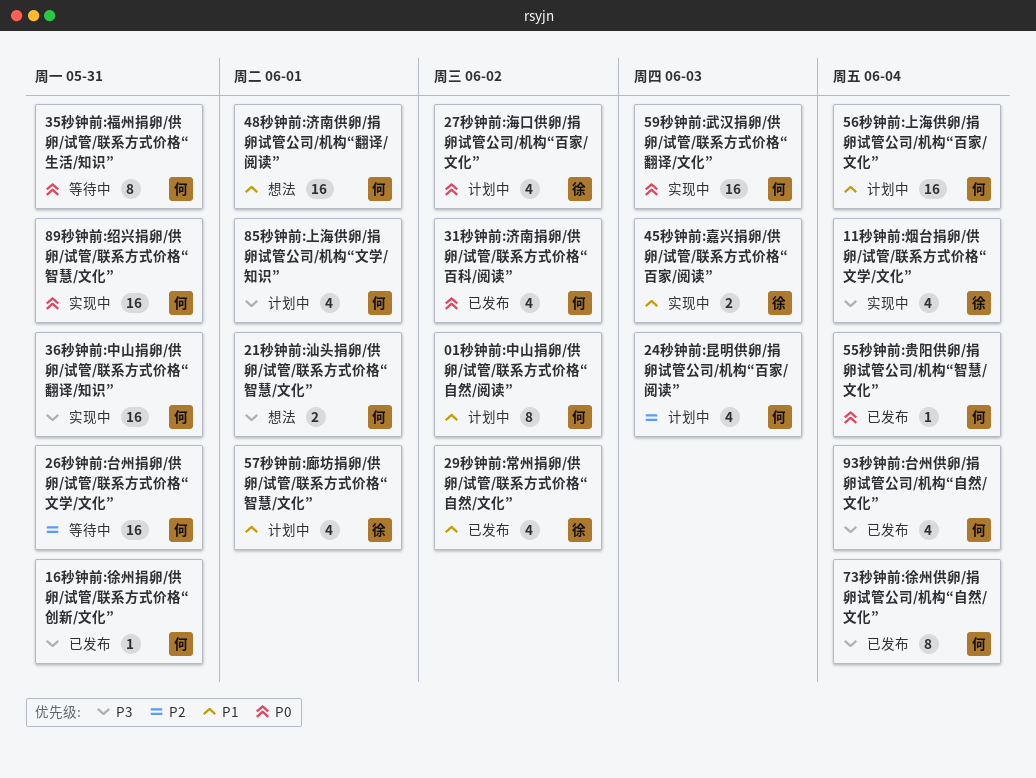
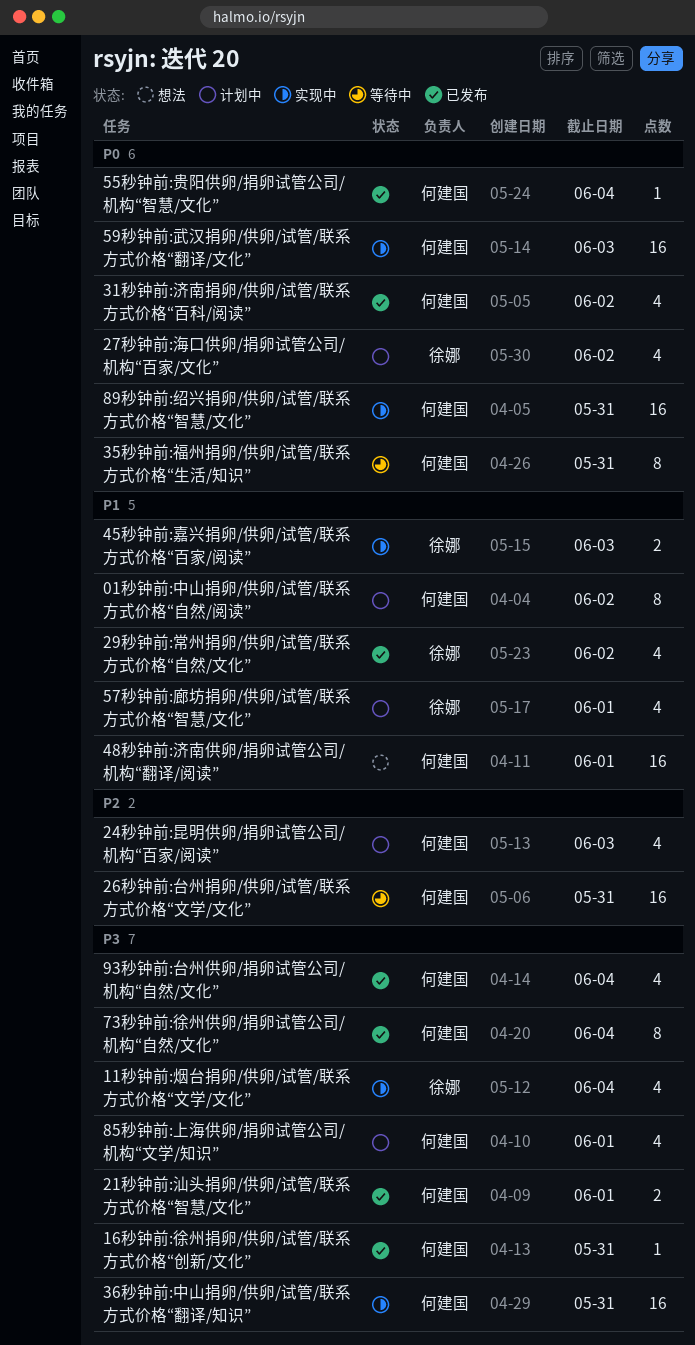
21秒钟前:汕头捐卵/供卵/试管/联系方式价格“智慧/文化”, status: 想法 -> 已发布
56秒钟前:上海供卵/捐卵试管公司/机构“百家/文化”: present -> none

